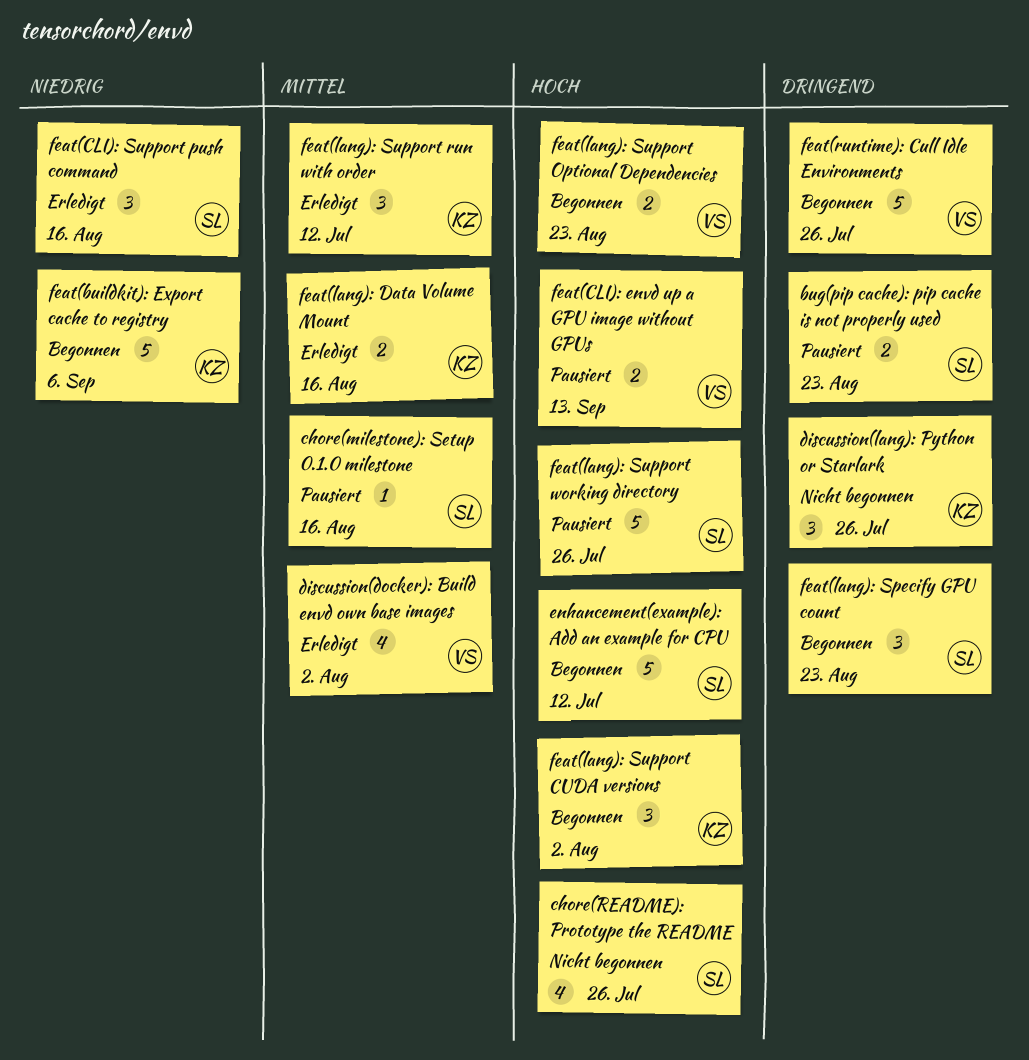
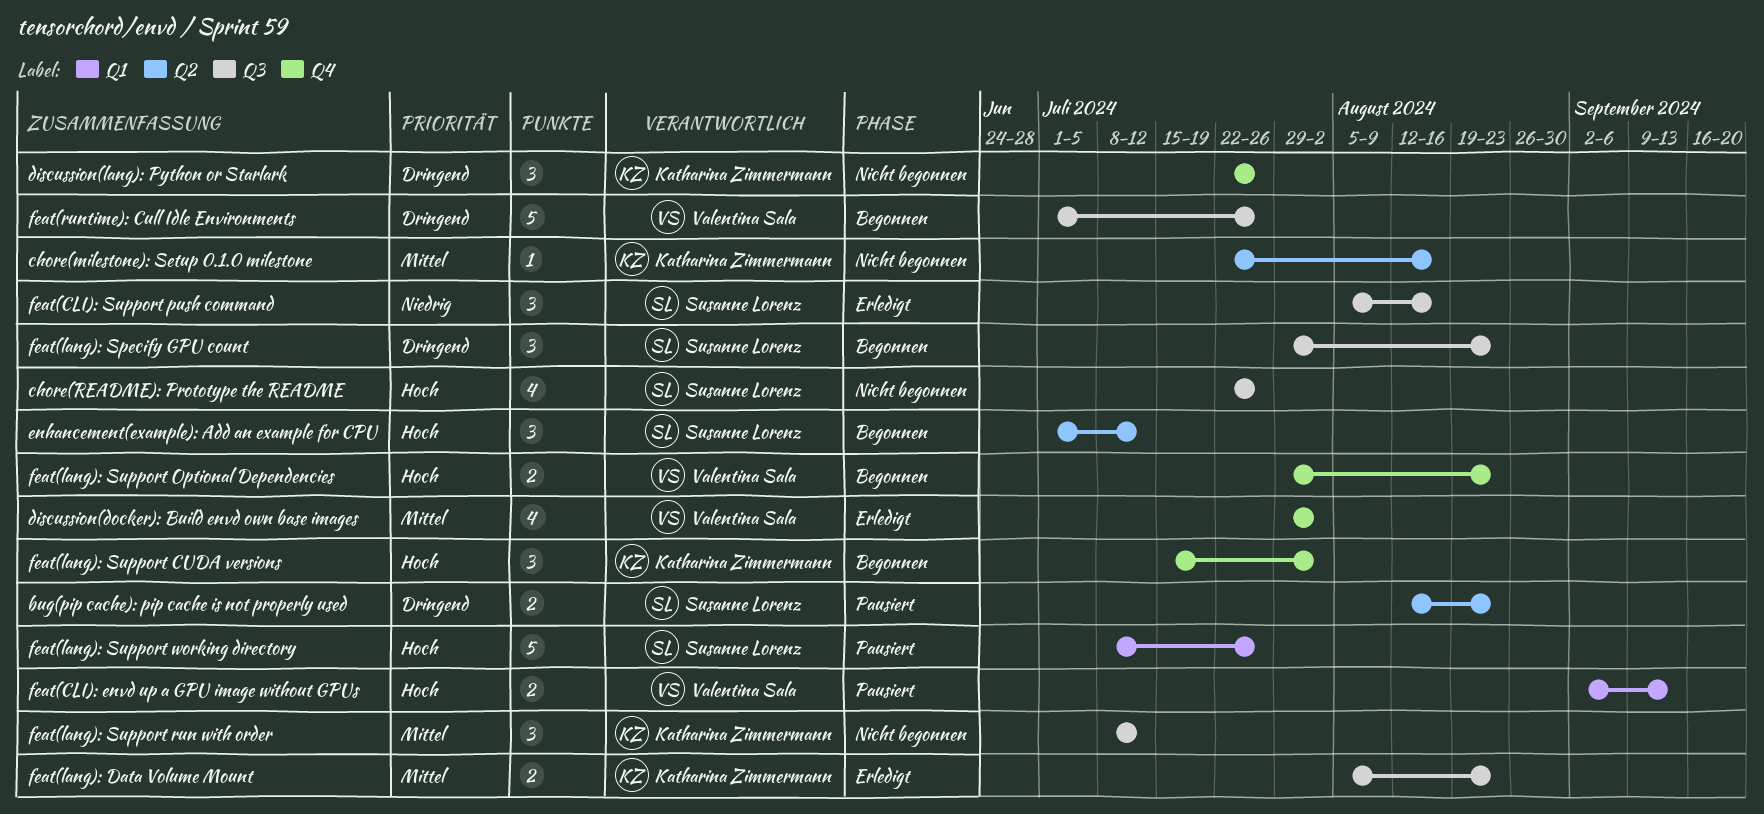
chore(milestone): Setup 0.1.0 milestone, status: Pausiert -> Nicht begonnen
chore(milestone): Setup 0.1.0 milestone, owner: Susanne Lorenz -> Katharina Zimmermann
enhancement(example): Add an example for CPU, estimate: 5 -> 3
feat(buildkit): Export cache to registry: present -> none
feat(lang): Data Volume Mount, due: Aug 16 -> Aug 23
feat(lang): Support run with order, status: Erledigt -> Nicht begonnen

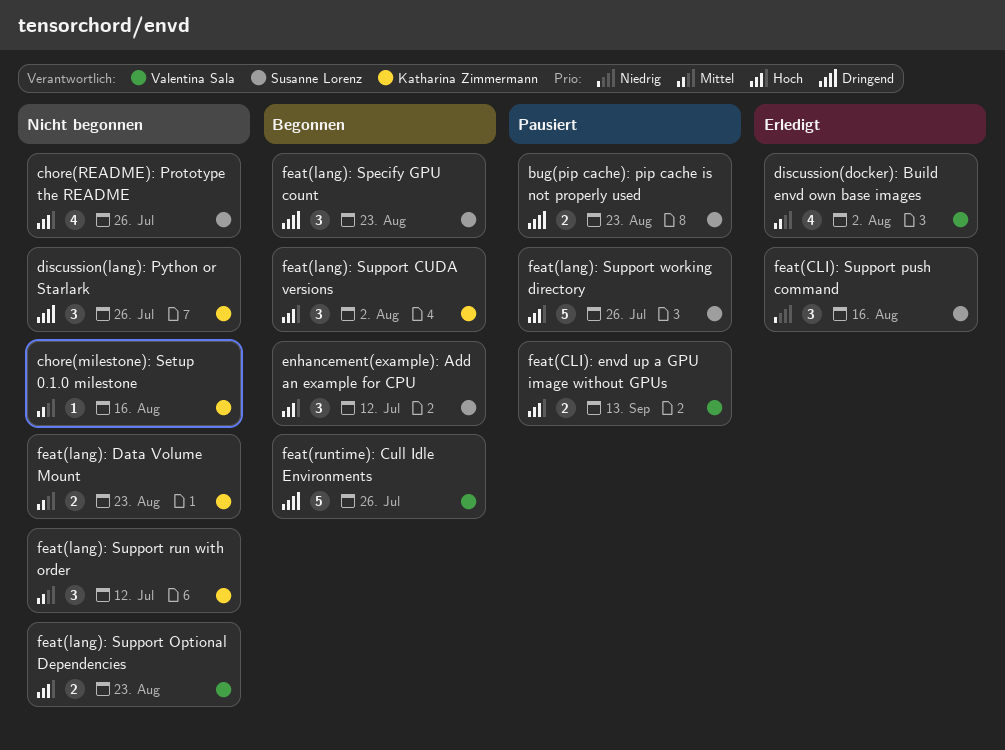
feat(lang): Data Volume Mount, status: Erledigt -> Nicht begonnen
feat(lang): Support Optional Dependencies, status: Begonnen -> Nicht begonnen

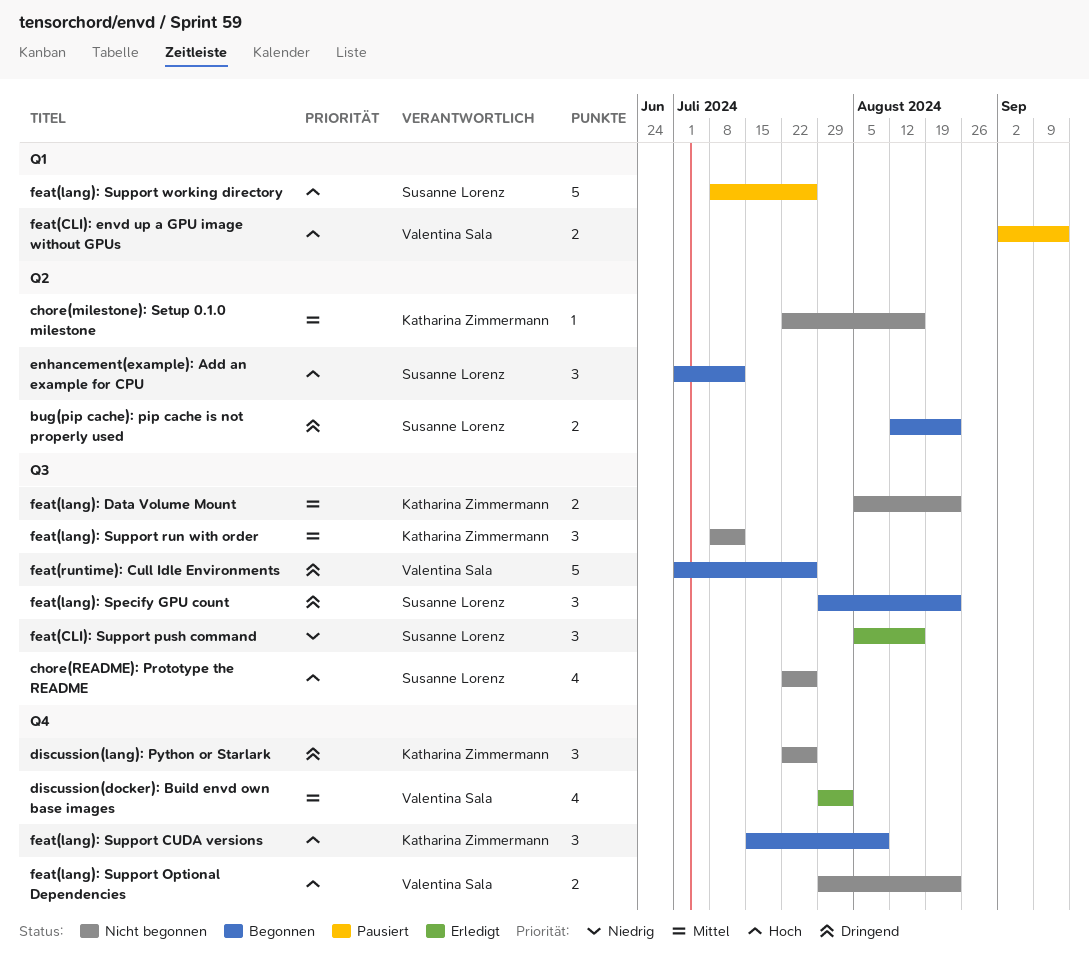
bug(pip cache): pip cache is not properly used, status: Pausiert -> Begonnen
feat(lang): Support CUDA versions, due: Aug 2 -> Aug 9

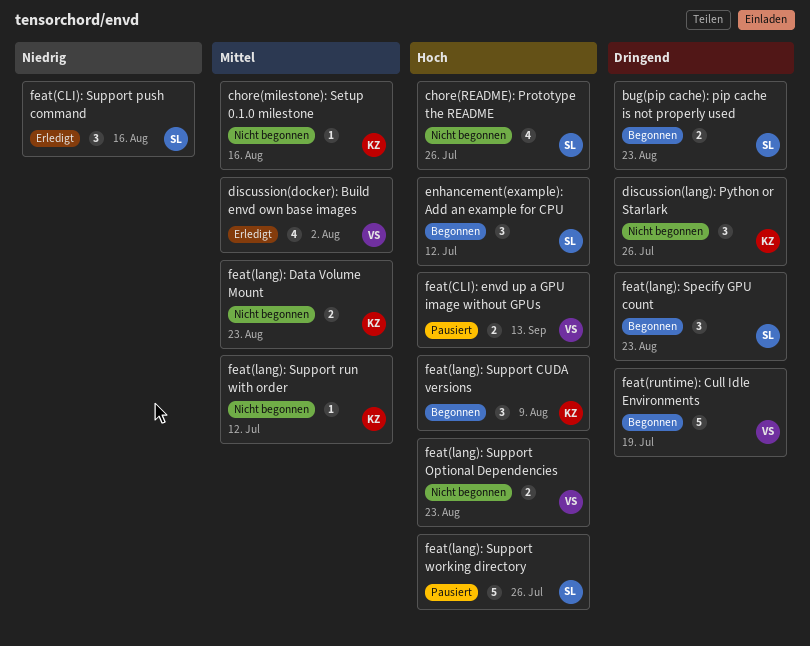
feat(lang): Support run with order, estimate: 3 -> 1
feat(runtime): Cull Idle Environments, due: Jul 26 -> Jul 19

